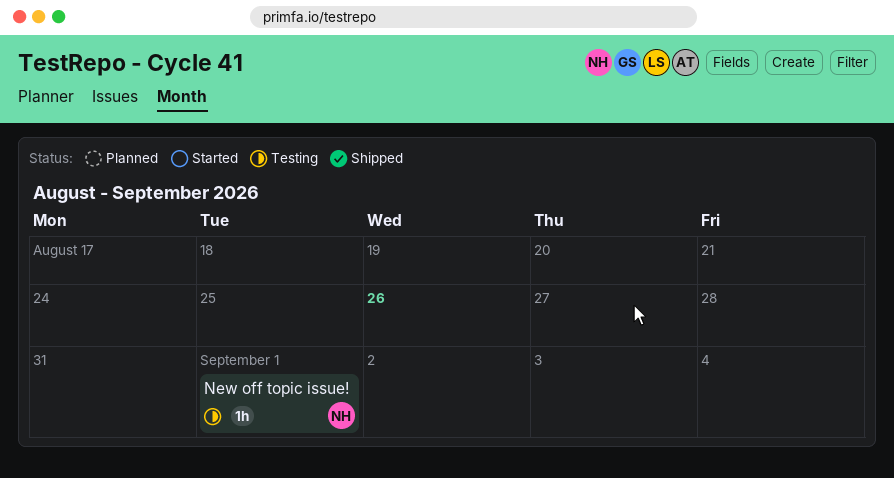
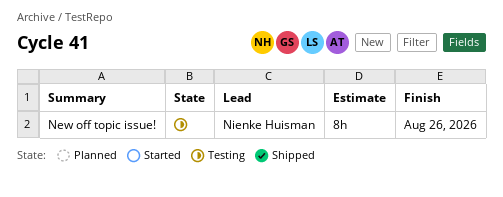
New off topic issue!, estimate: 1h -> 8h
New off topic issue!, due: Sep 1 -> Aug 26

